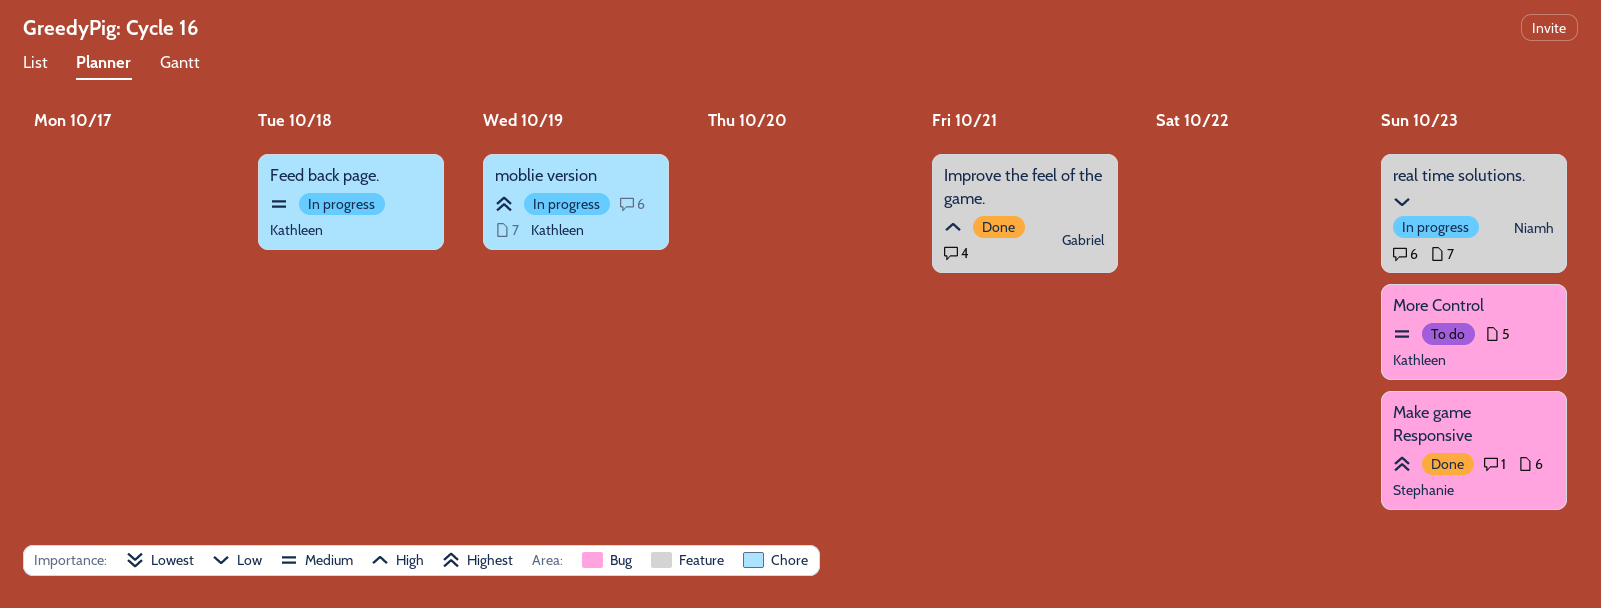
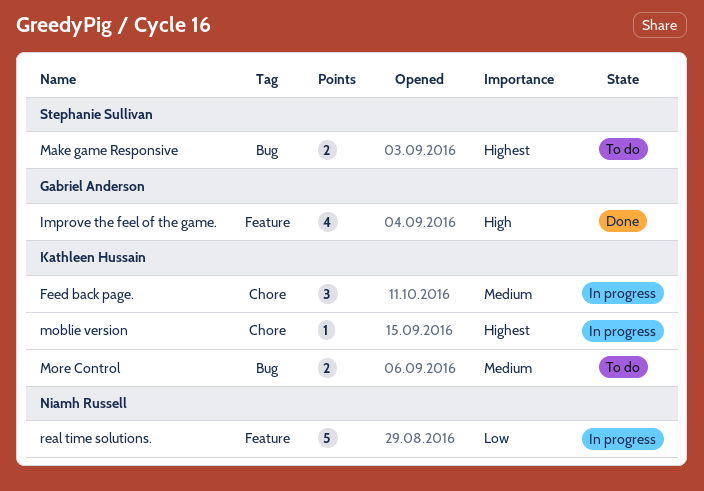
Make game Responsive, status: Done -> To do

